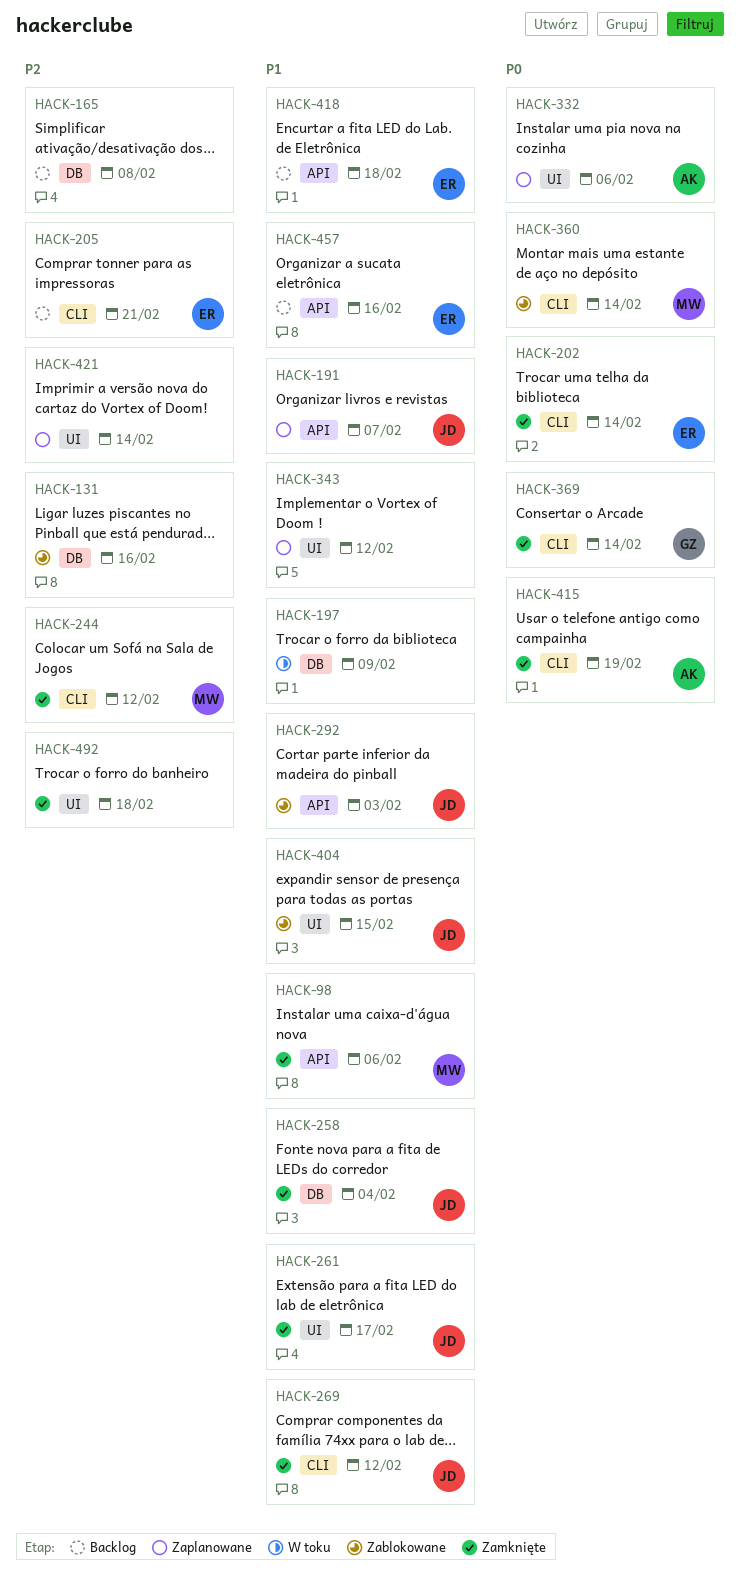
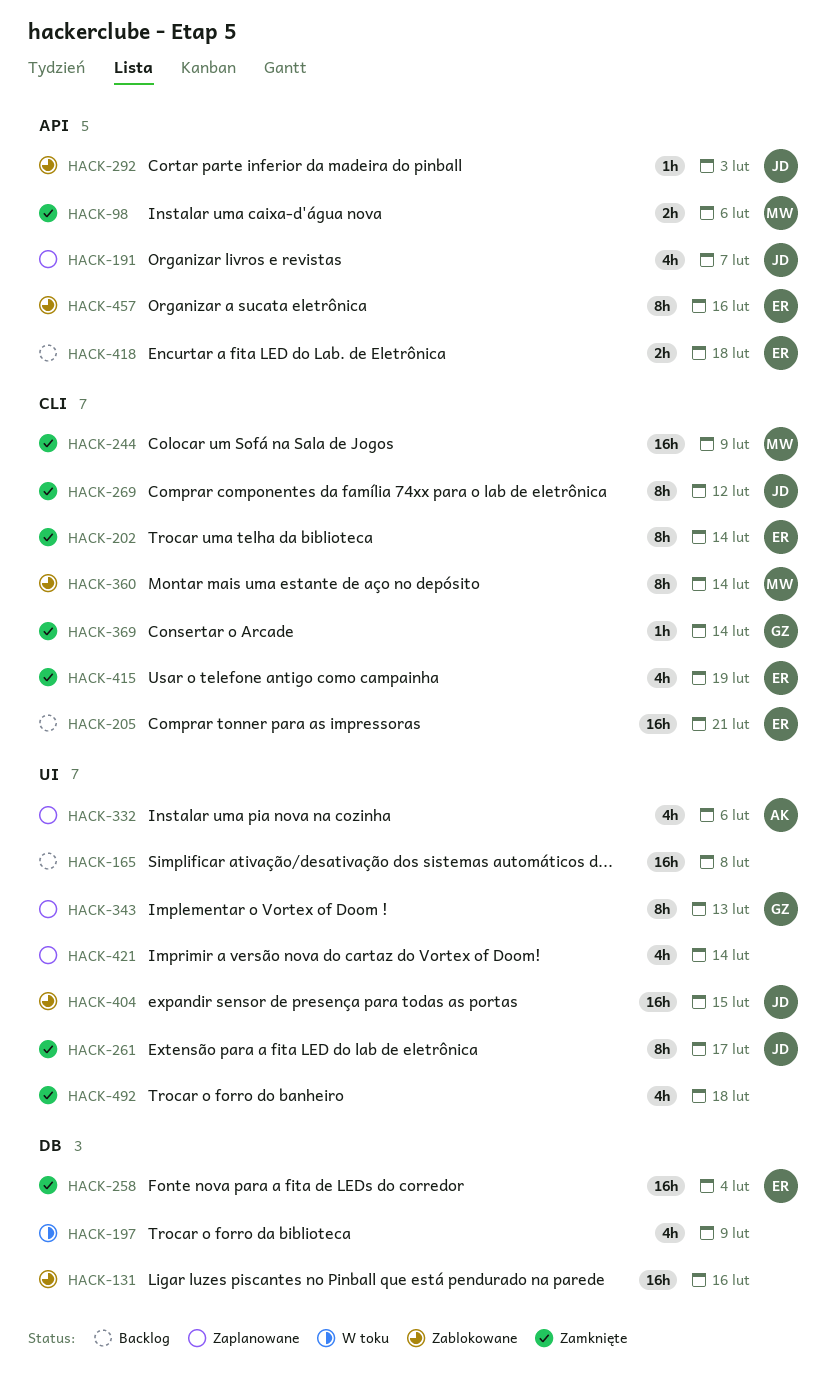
HACK-165, label: DB -> UI
HACK-244, due: Feb 12 -> Feb 9
HACK-258, owner: JD -> ER
HACK-343, owner: none -> GZ
HACK-343, due: Feb 12 -> Feb 13
HACK-415, owner: AK -> ER
HACK-457, status: Backlog -> Zablokowane

